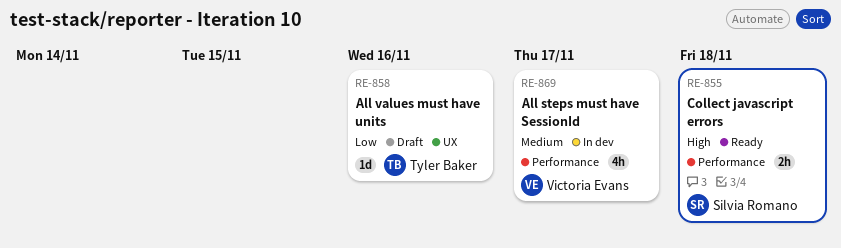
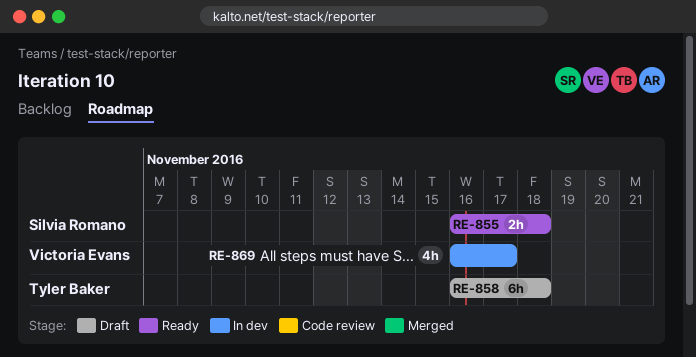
RE-858, estimate: 1d -> 6h
RE-858, due: Nov 16 -> Nov 18

